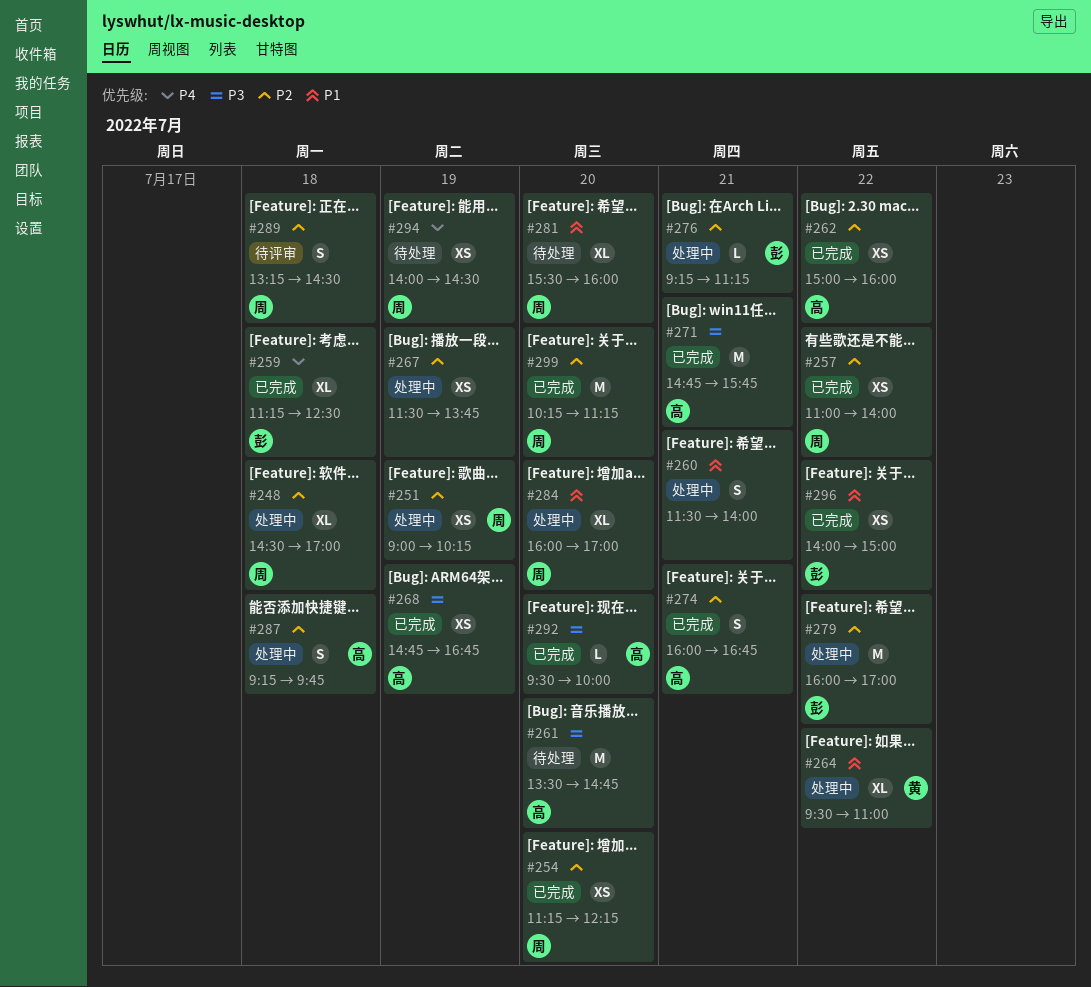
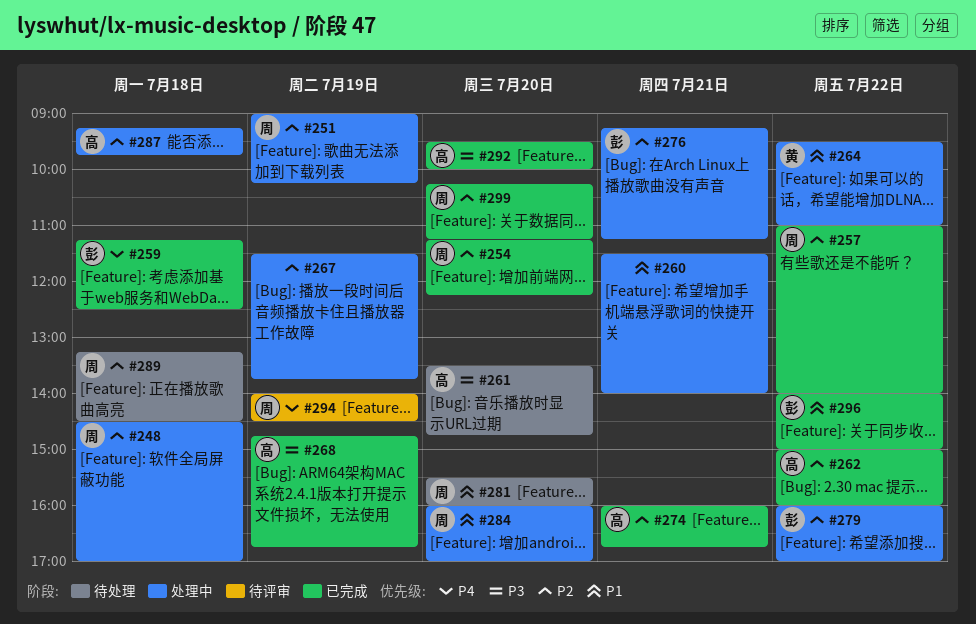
#271: present -> none
#289, status: 待评审 -> 待处理
#294, status: 待处理 -> 待评审

